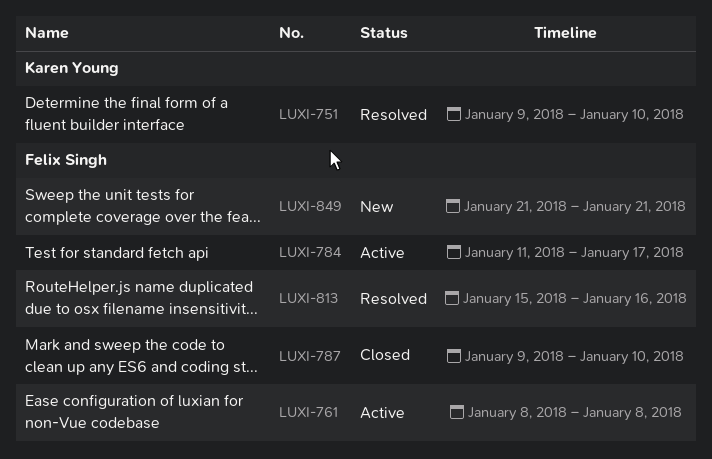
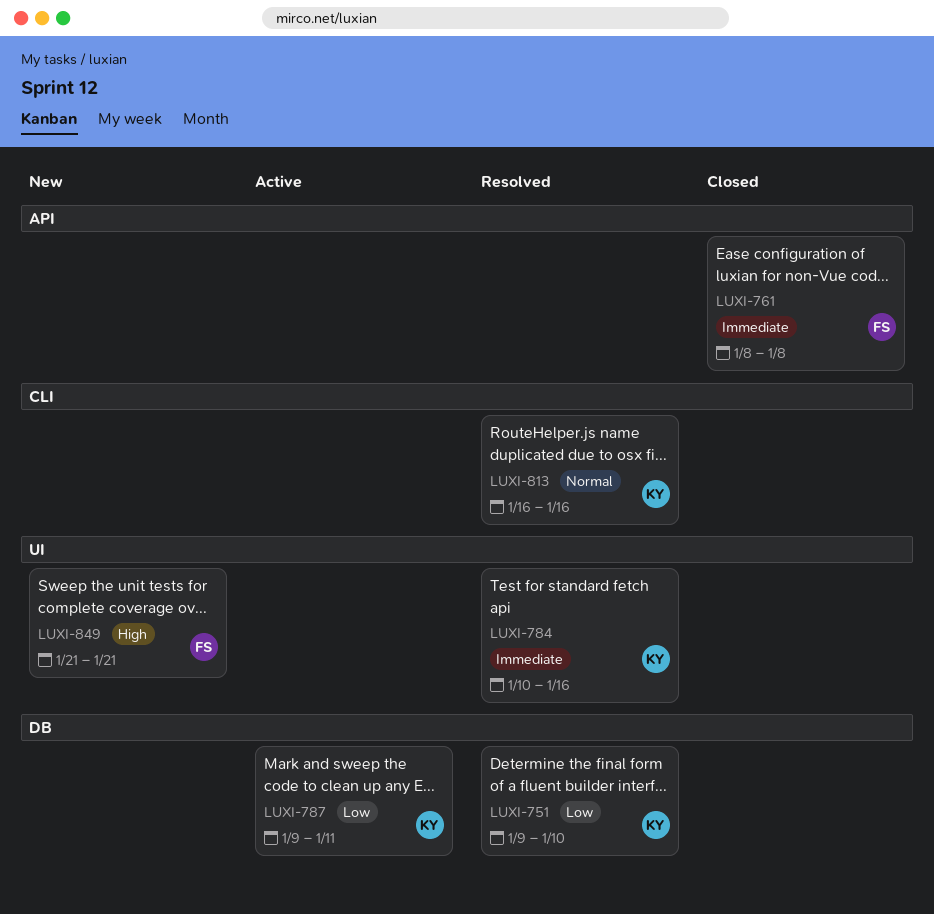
LUXI-761, status: Active -> Closed
LUXI-784, status: Active -> Resolved
LUXI-784, owner: Felix Singh -> Karen Young
LUXI-784, start: Jan 11 -> Jan 10
LUXI-784, due: Jan 17 -> Jan 16
LUXI-787, status: Closed -> Active
LUXI-787, owner: Felix Singh -> Karen Young
LUXI-787, due: Jan 10 -> Jan 11
LUXI-813, owner: Felix Singh -> Karen Young
LUXI-813, start: Jan 15 -> Jan 16

